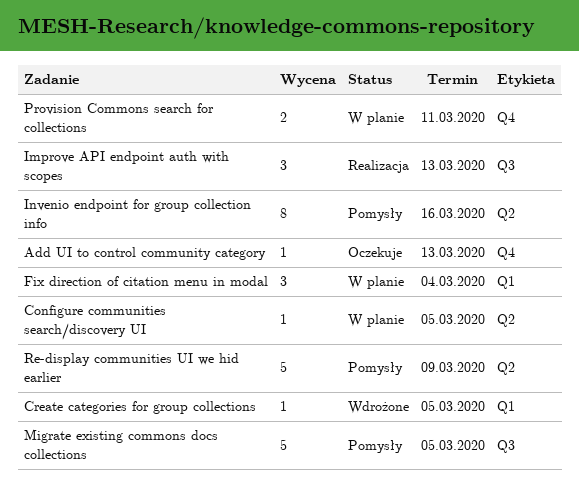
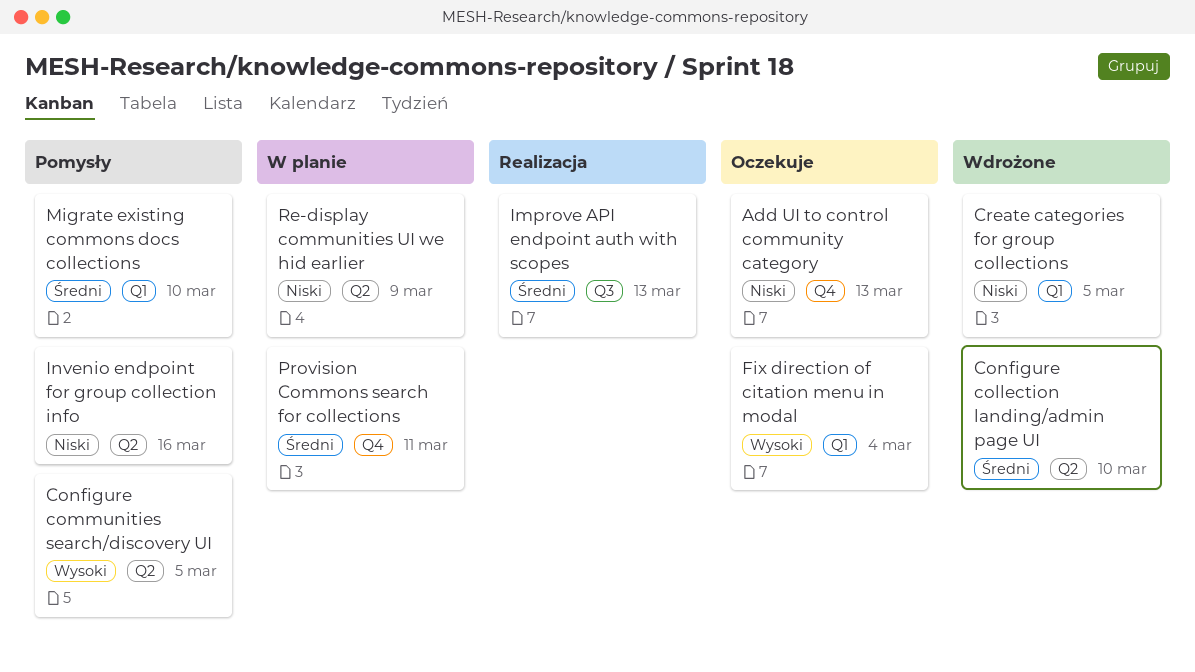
Configure collection landing/admin page UI: none -> present
Configure communities search/discovery UI, status: W planie -> Pomysły
Fix direction of citation menu in modal, status: W planie -> Oczekuje
Migrate existing commons docs collections, label: Q3 -> Q1
Migrate existing commons docs collections, due: Mar 5 -> Mar 10
Re-display communities UI we hid earlier, status: Pomysły -> W planie

